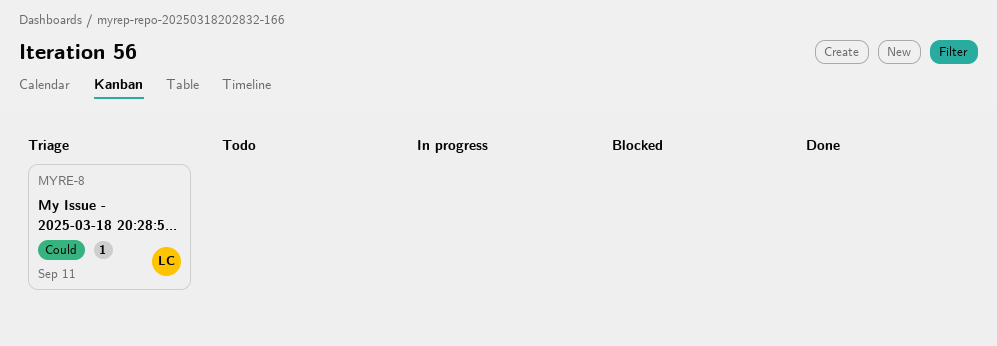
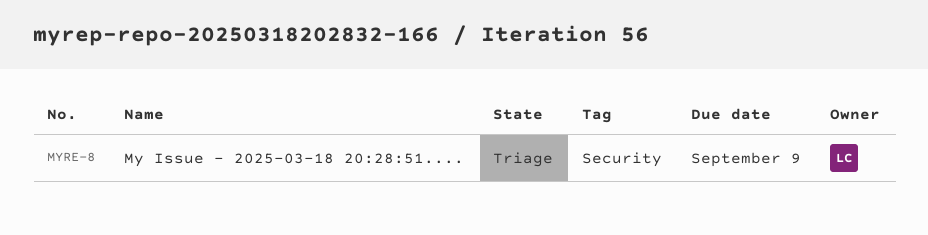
MYRE-8, due: Sep 11 -> Sep 9

